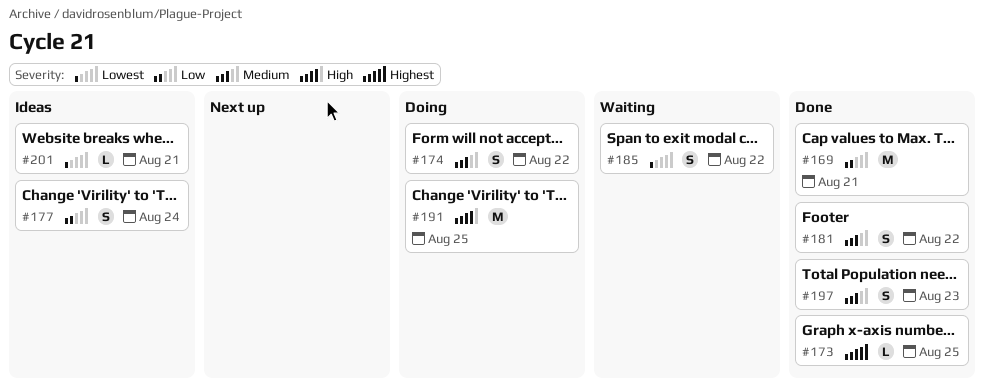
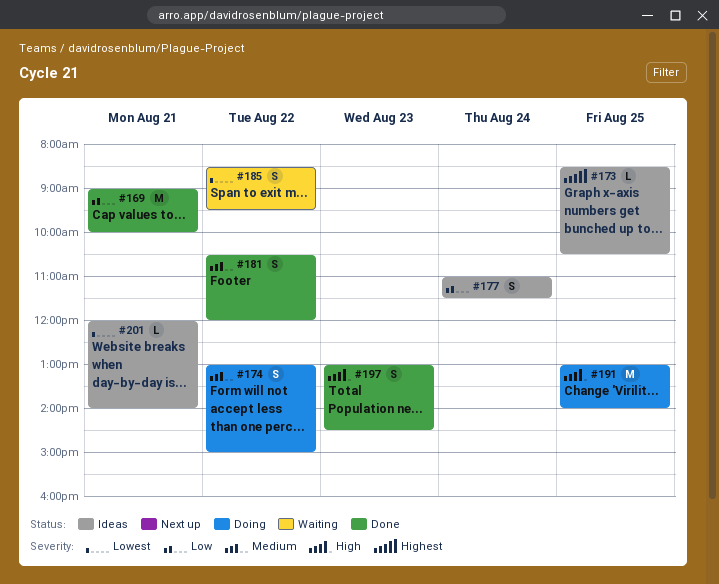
#173, status: Done -> Ideas
#197, priority: Medium -> High

